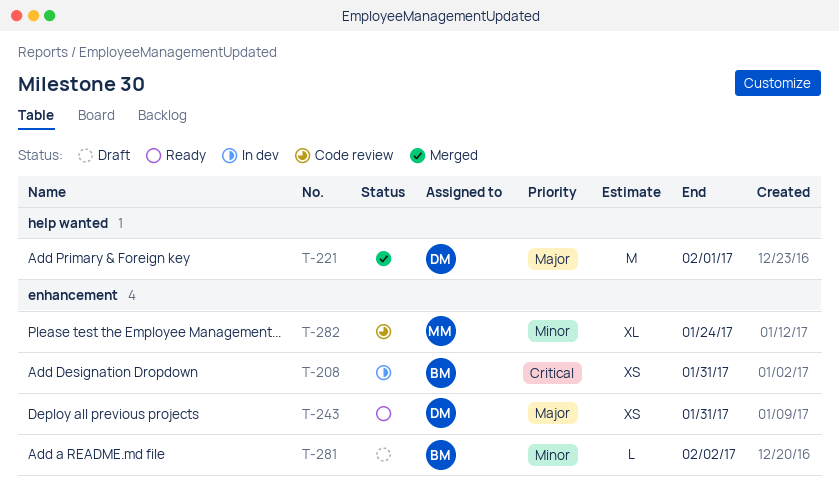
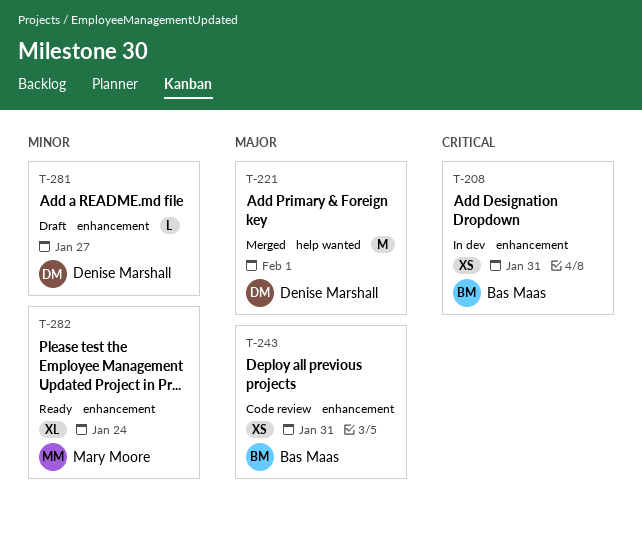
T-243, status: Ready -> Code review
T-243, owner: Denise Marshall -> Bas Maas
T-281, owner: Bas Maas -> Denise Marshall
T-281, due: Feb 2 -> Jan 27
T-282, status: Code review -> Ready

